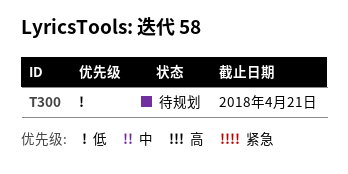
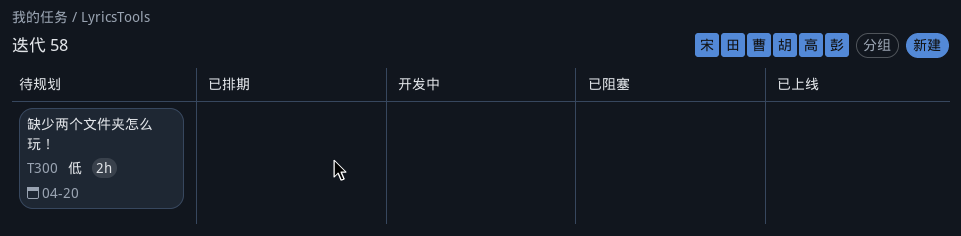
T300, due: Apr 21 -> Apr 20

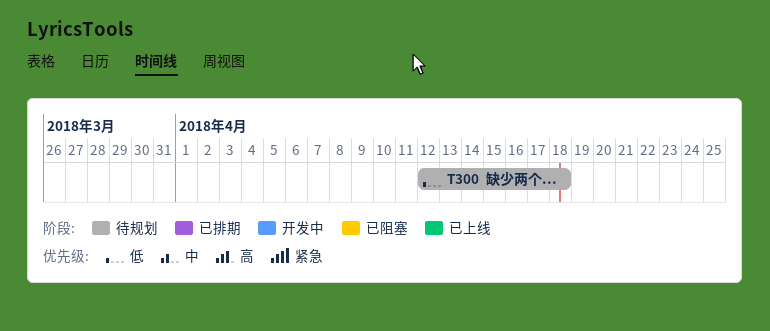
T300, due: Apr 20 -> Apr 18

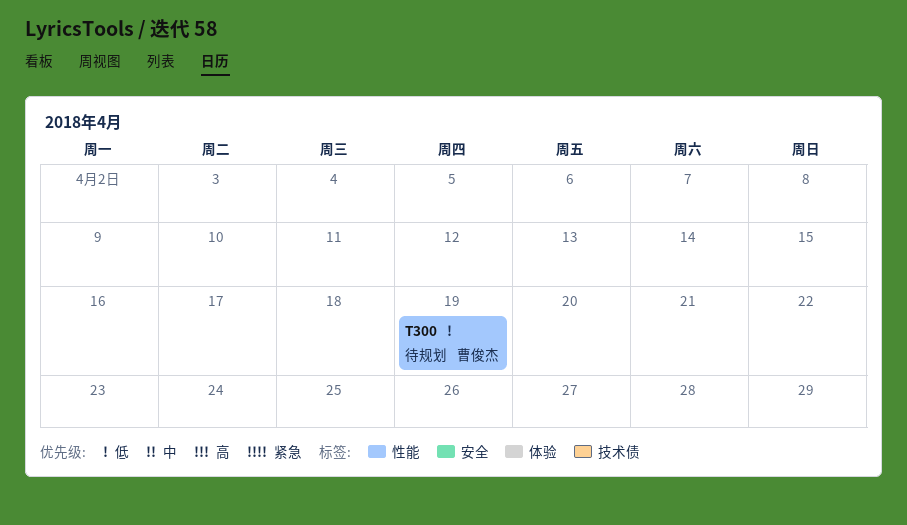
T300, due: Apr 18 -> Apr 19

